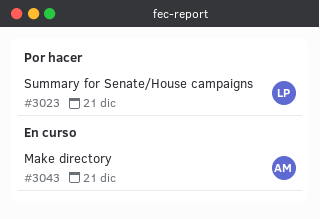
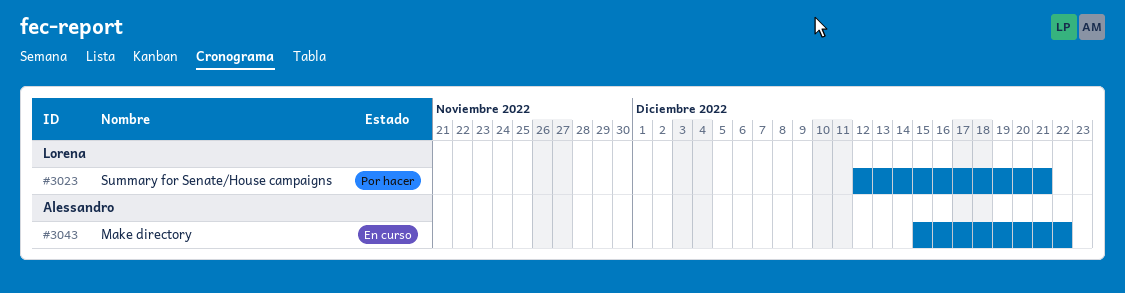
#3043, due: Dec 21 -> Dec 22

